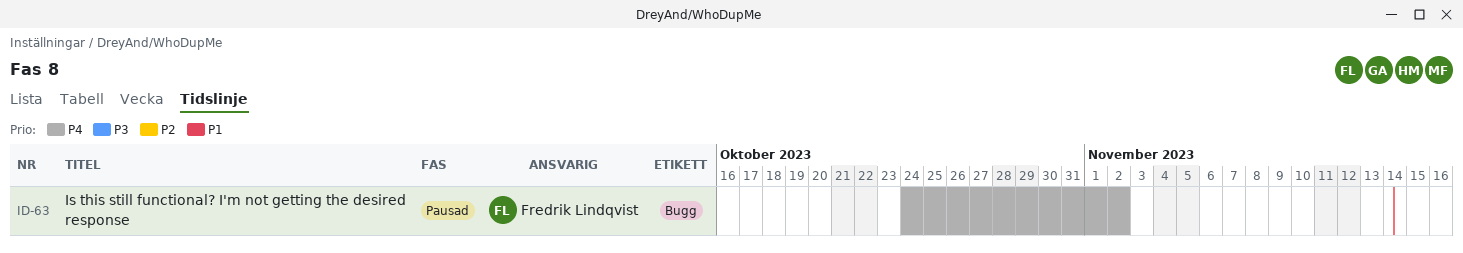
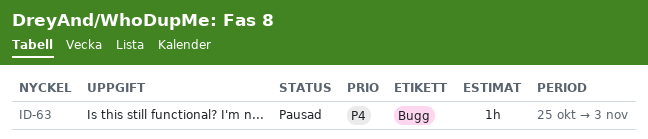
ID-63, start: Oct 24 -> Oct 25
ID-63, due: Nov 2 -> Nov 3

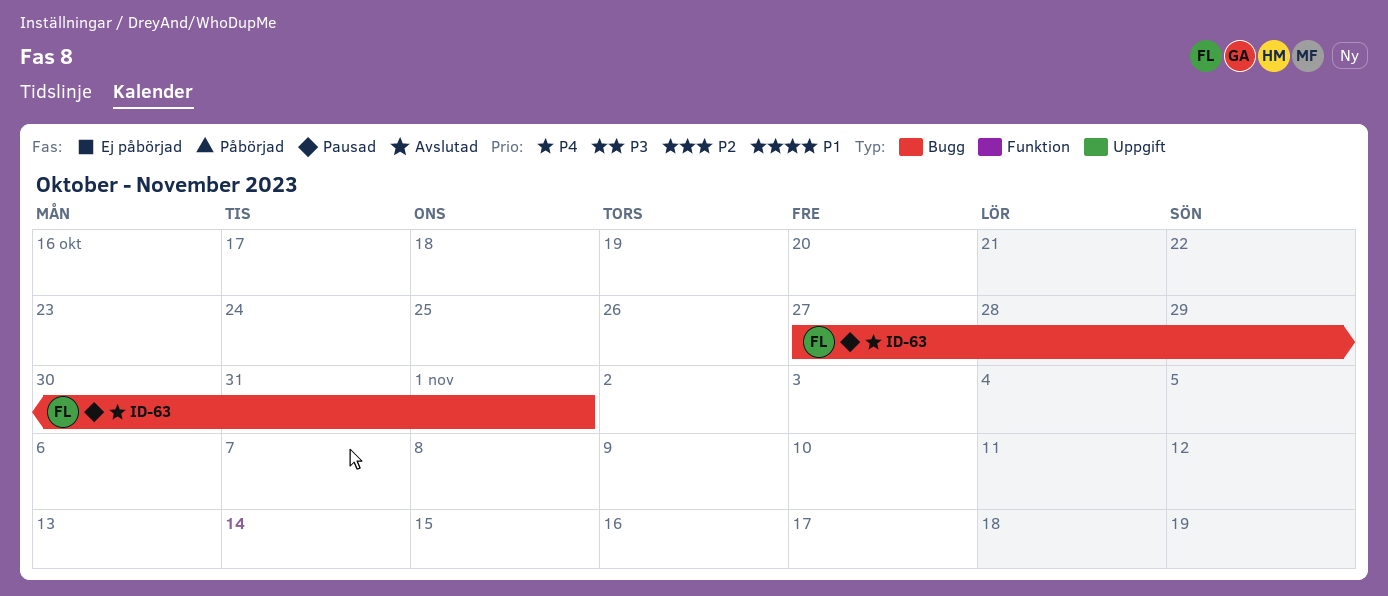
ID-63, start: Oct 25 -> Oct 27
ID-63, due: Nov 3 -> Nov 1

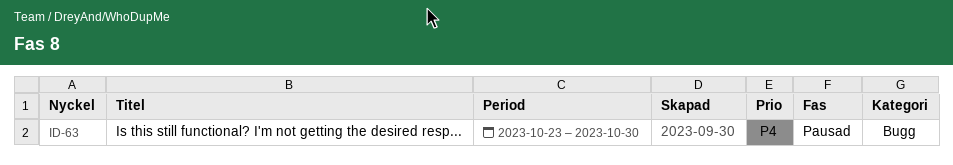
ID-63, start: Oct 27 -> Oct 23
ID-63, due: Nov 1 -> Oct 30

